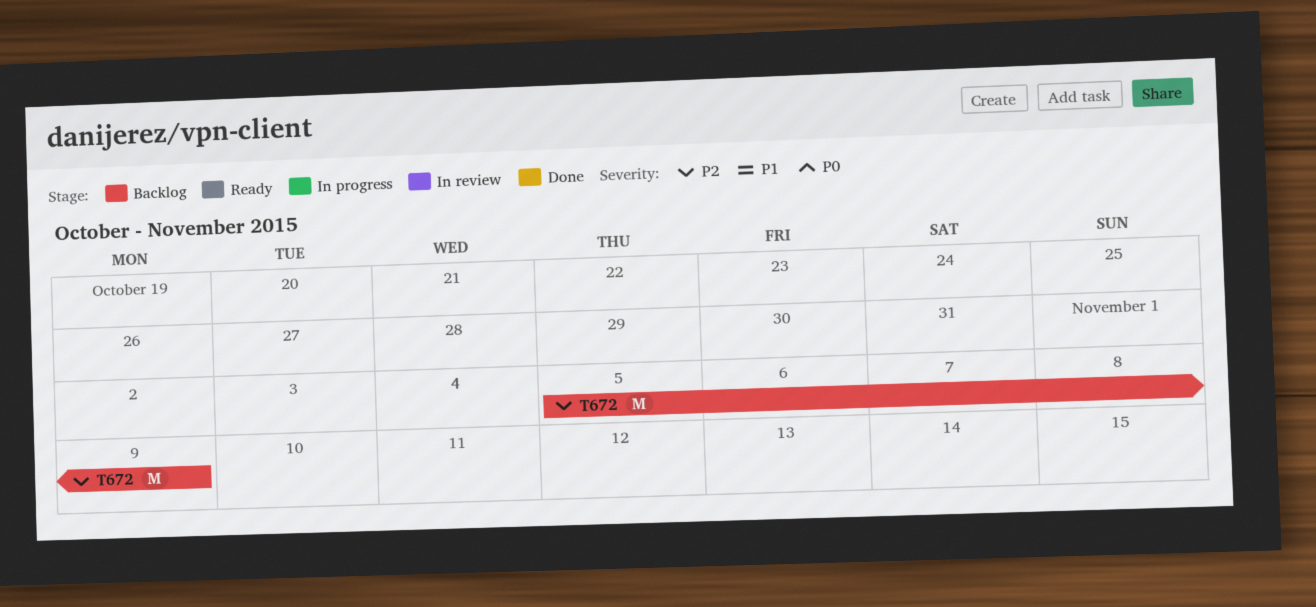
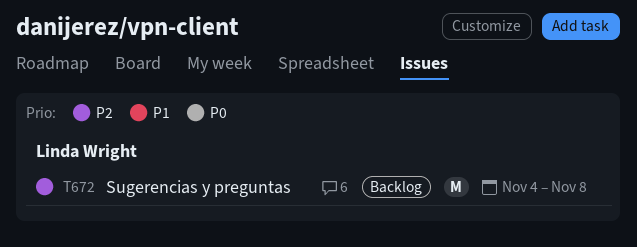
T672, start: Nov 5 -> Nov 4
T672, due: Nov 9 -> Nov 8

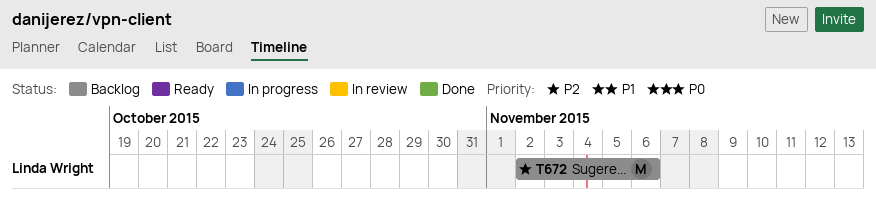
T672, start: Nov 4 -> Nov 2
T672, due: Nov 8 -> Nov 6

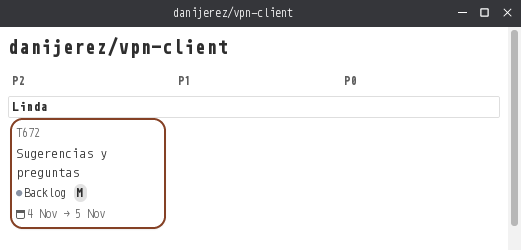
T672, start: Nov 2 -> Nov 4
T672, due: Nov 6 -> Nov 5

